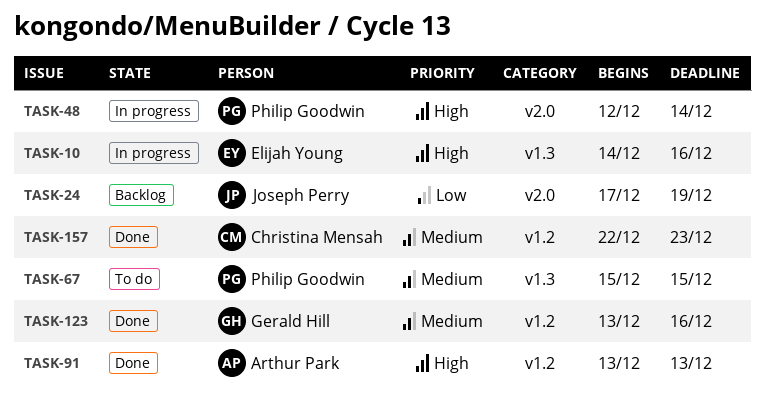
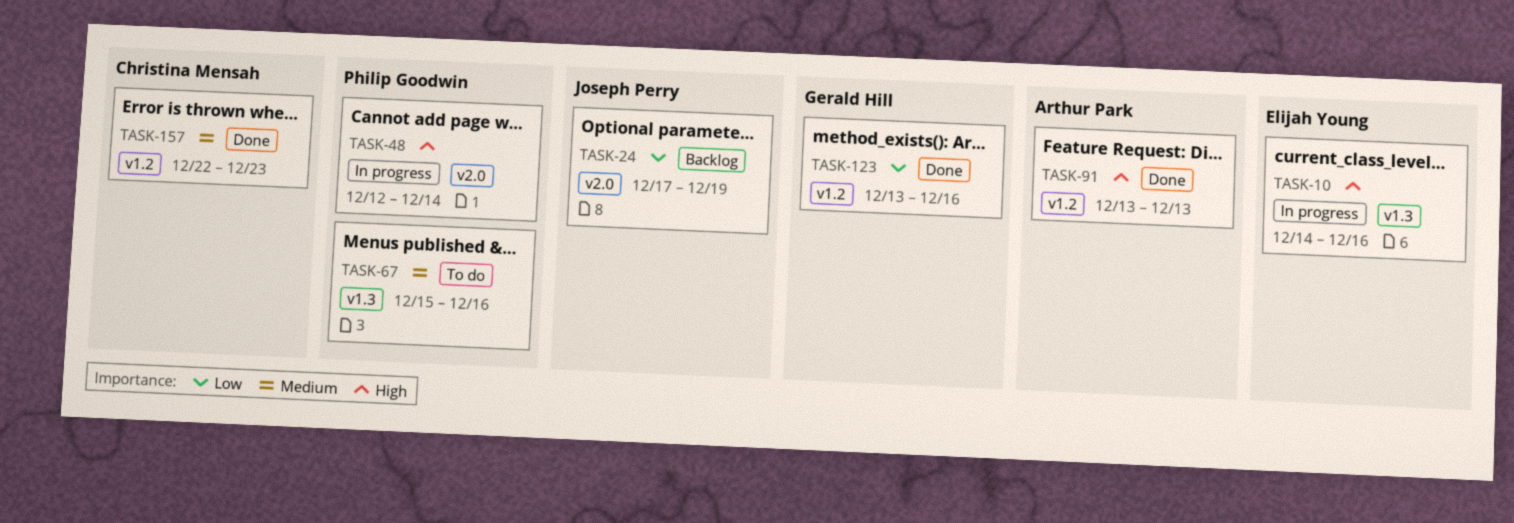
TASK-67, due: Dec 15 -> Dec 16
TASK-123, priority: Medium -> Low

